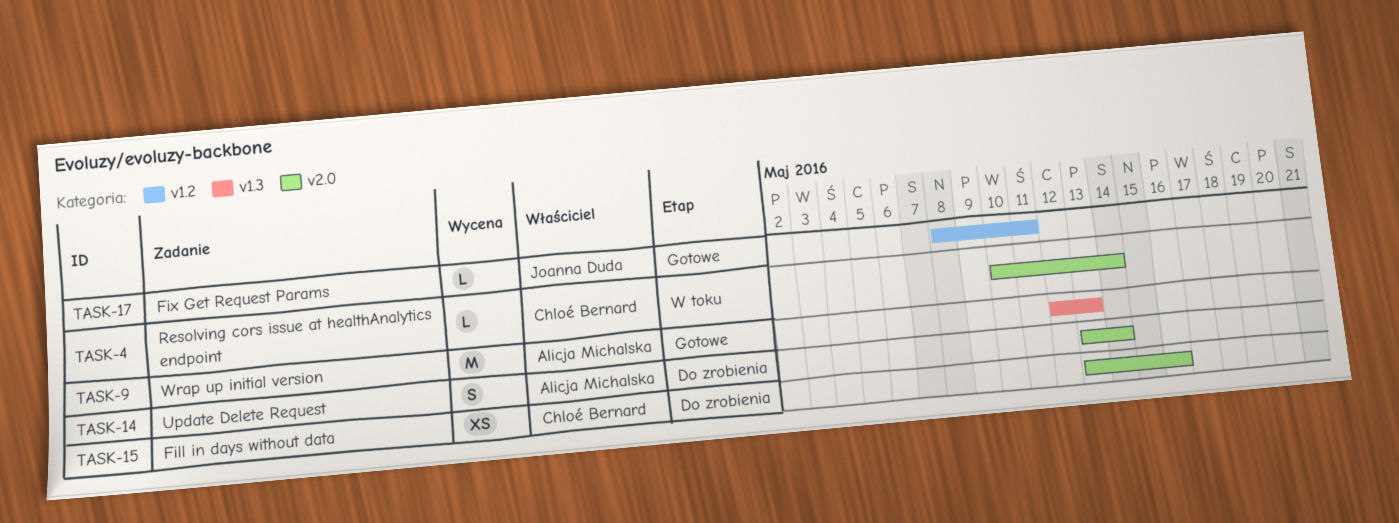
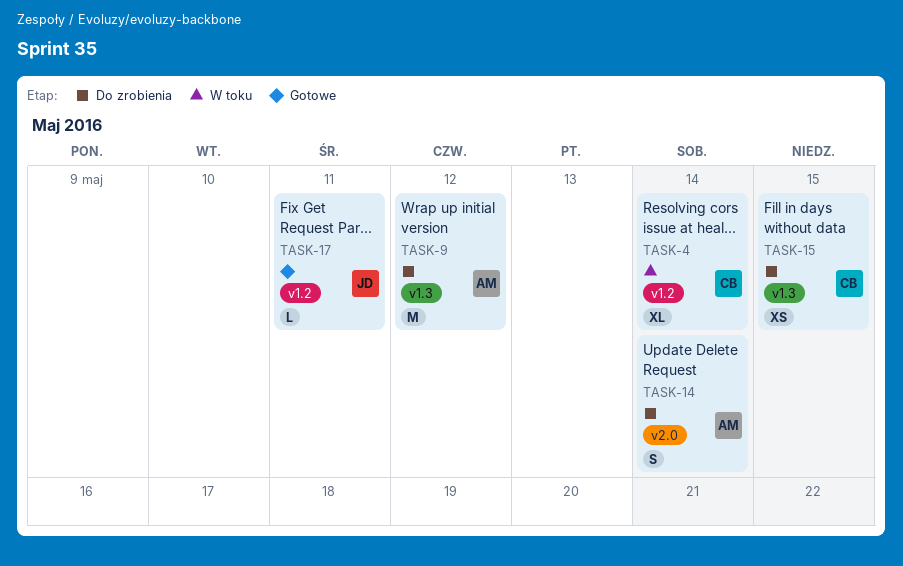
TASK-4, label: v2.0 -> v1.2
TASK-4, estimate: L -> XL
TASK-9, status: Gotowe -> Do zrobienia
TASK-9, due: May 13 -> May 12
TASK-15, label: v2.0 -> v1.3
TASK-15, due: May 16 -> May 15

